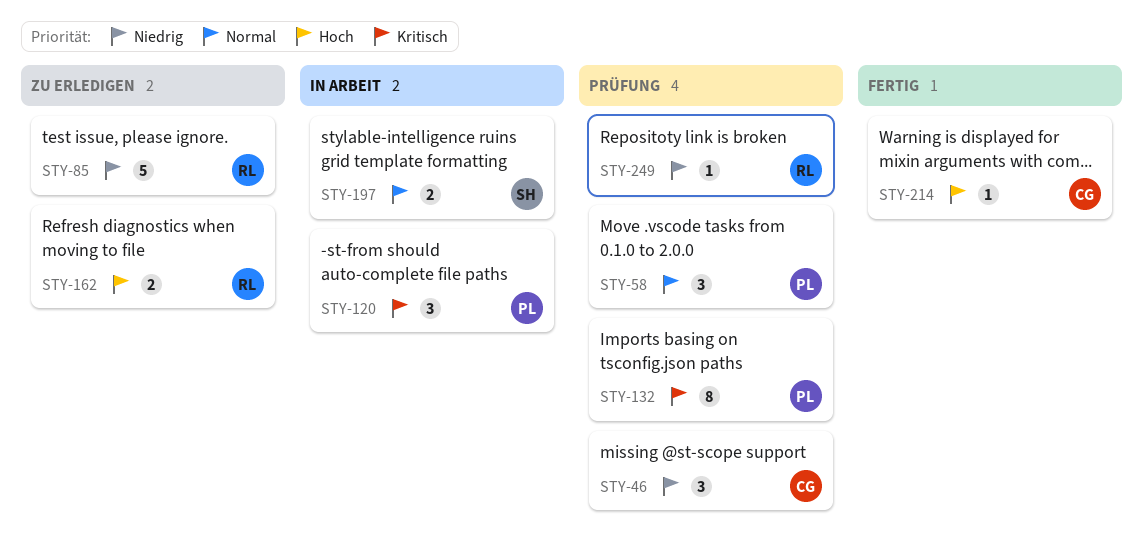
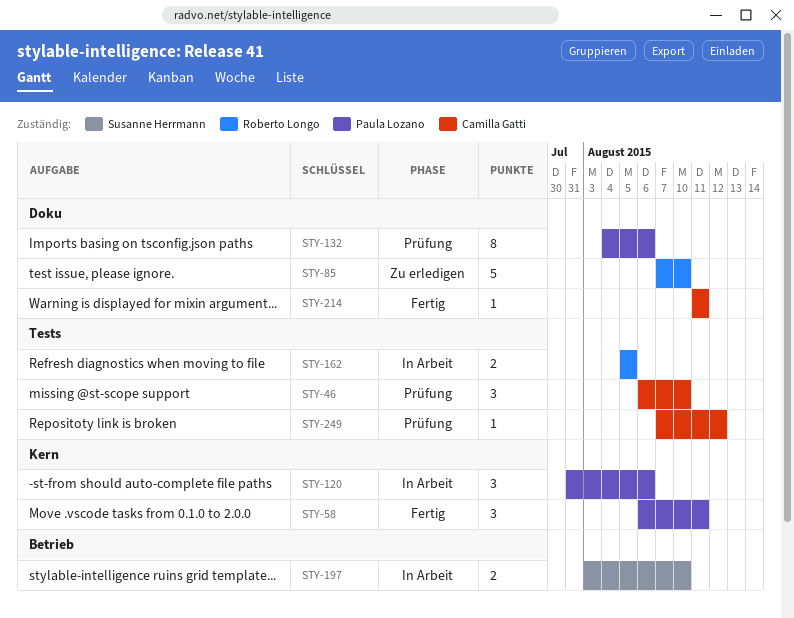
STY-58, status: Prüfung -> Fertig
STY-162, status: Zu erledigen -> In Arbeit
STY-249, owner: Roberto Longo -> Camilla Gatti

